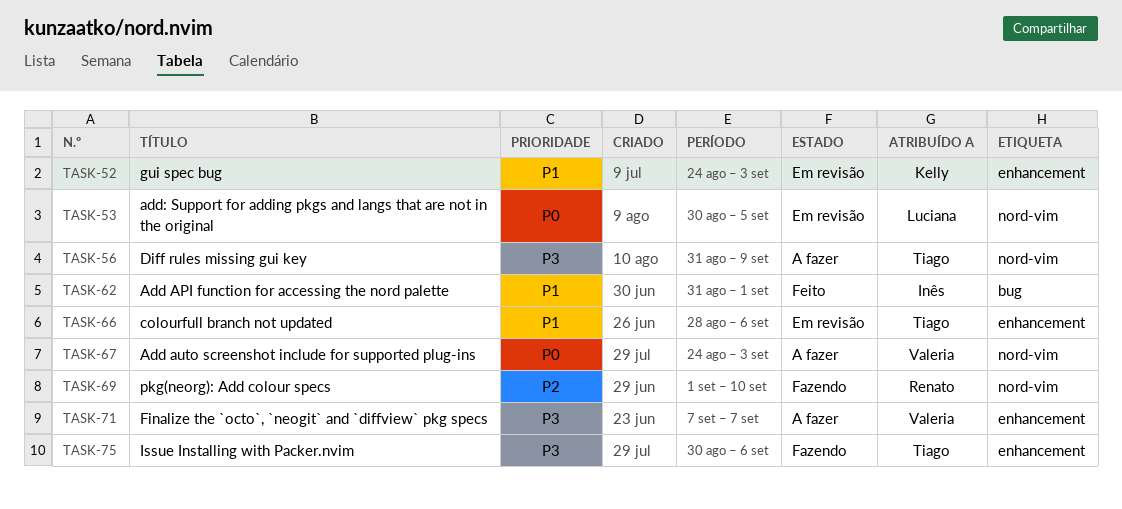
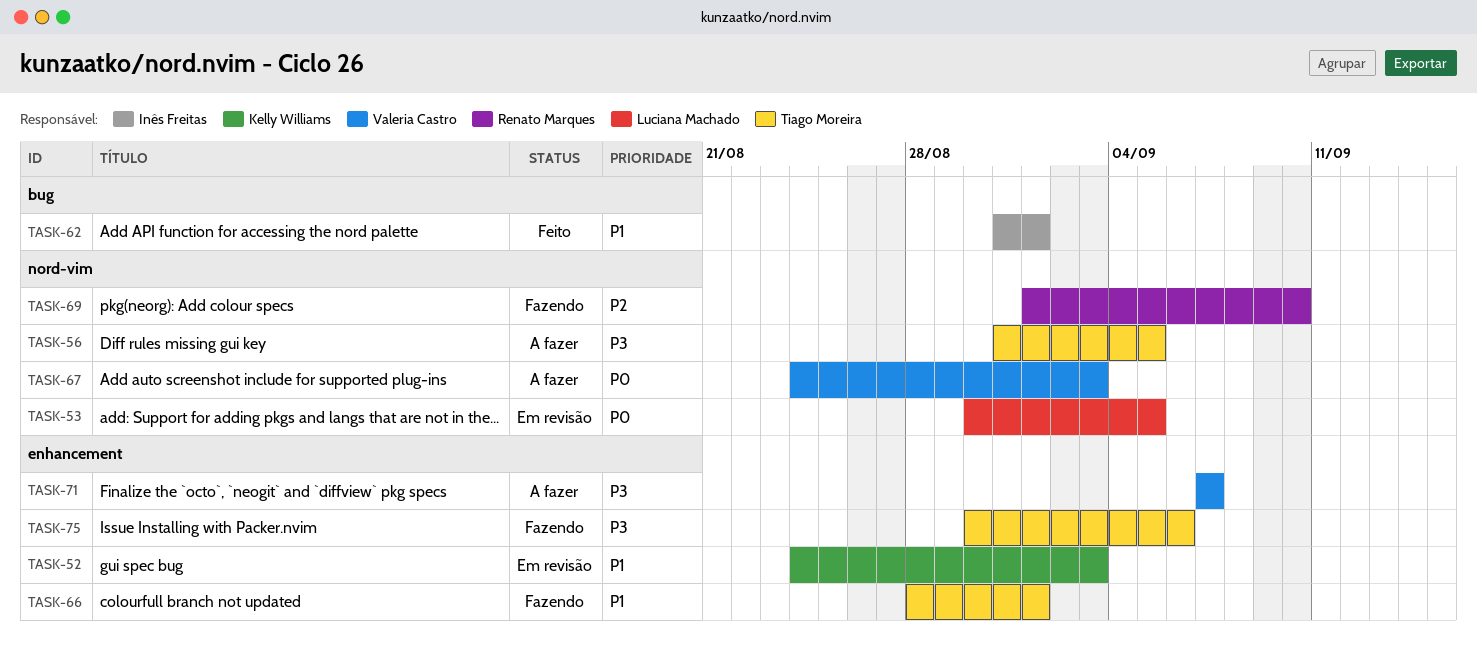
TASK-56, due: Sep 9 -> Sep 5
TASK-66, status: Em revisão -> Fazendo
TASK-66, due: Sep 6 -> Sep 1

